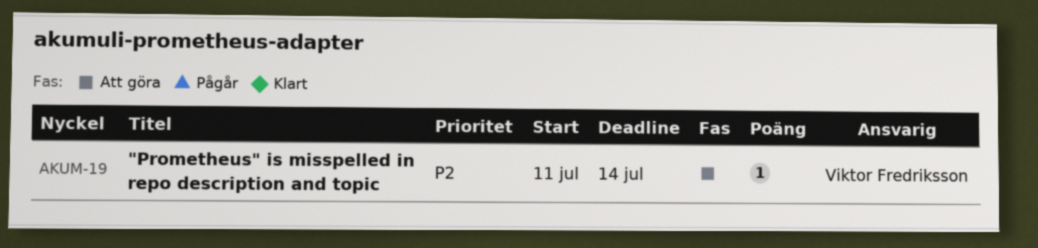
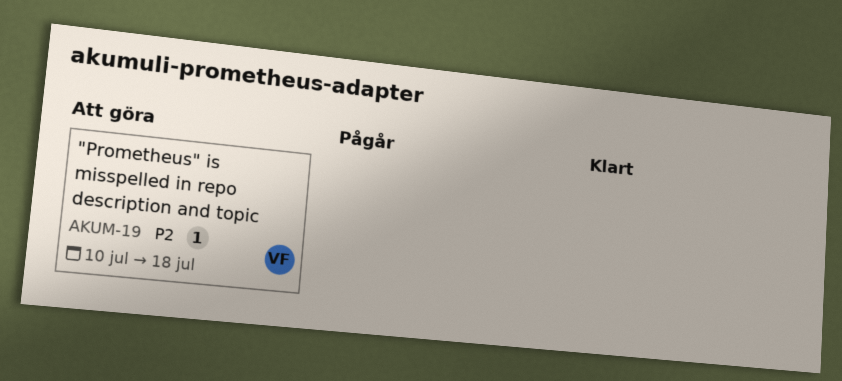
AKUM-19, start: Jul 11 -> Jul 10
AKUM-19, due: Jul 14 -> Jul 18

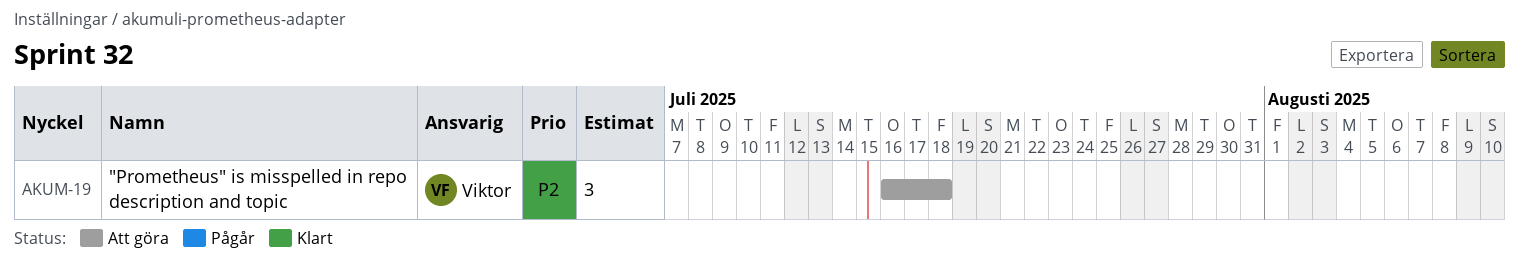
AKUM-19, estimate: 1 -> 3
AKUM-19, start: Jul 10 -> Jul 16

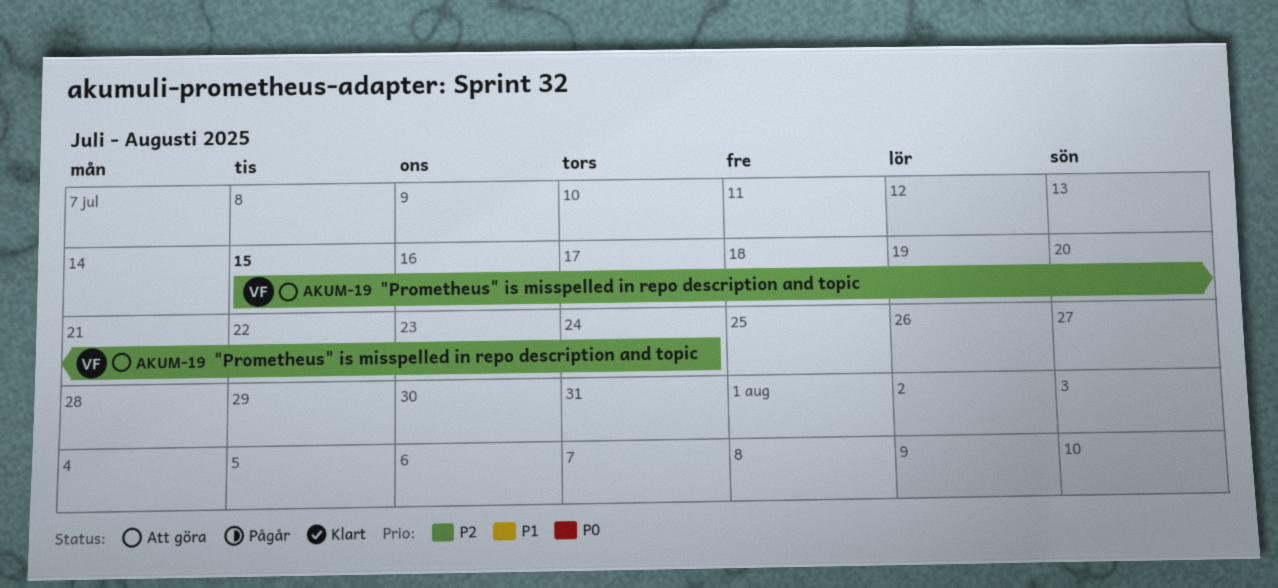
AKUM-19, start: Jul 16 -> Jul 15
AKUM-19, due: Jul 18 -> Jul 24

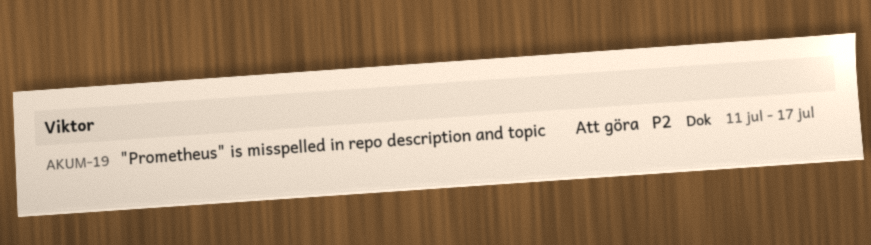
AKUM-19, start: Jul 15 -> Jul 11
AKUM-19, due: Jul 24 -> Jul 17

